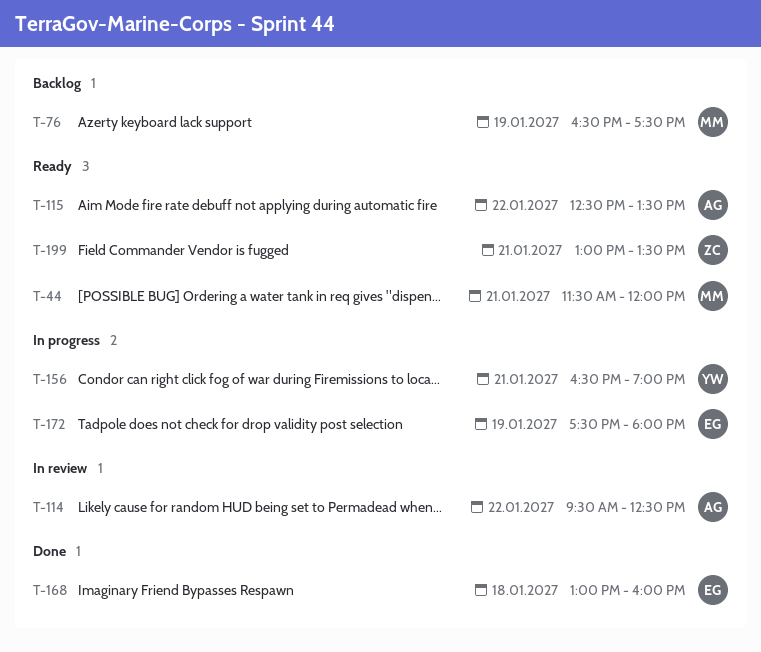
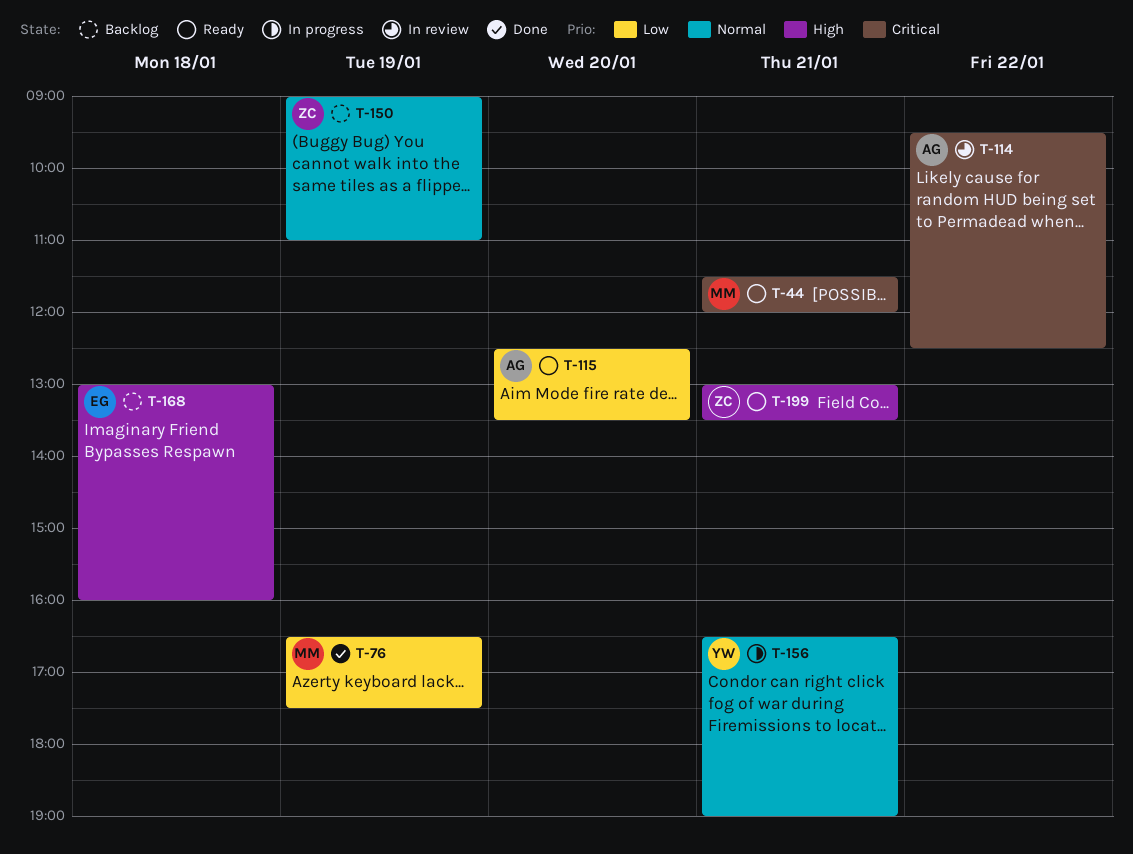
T-76, status: Backlog -> Done
T-115, day: Jan 22 -> Jan 20
T-150: none -> present
T-168, status: Done -> Backlog
T-172: present -> none

